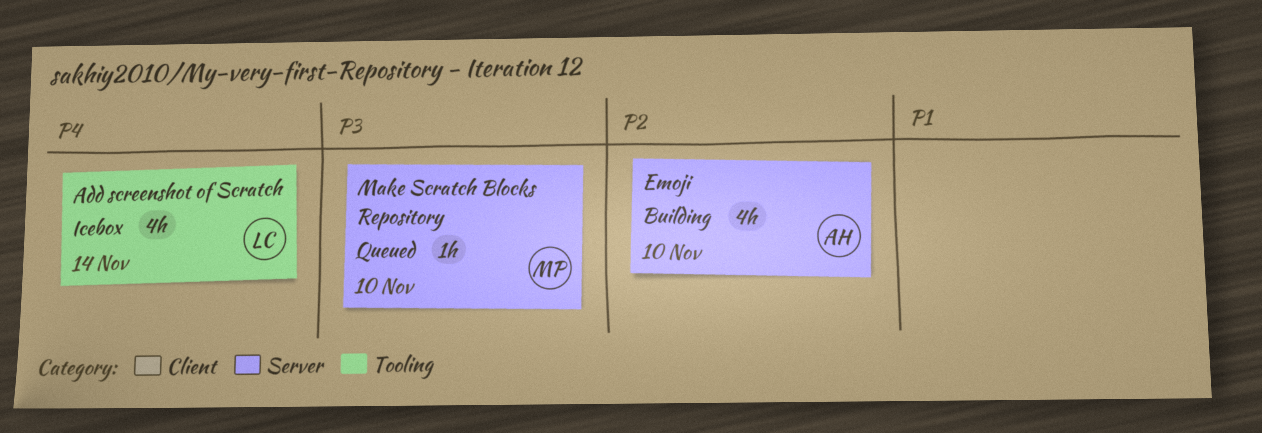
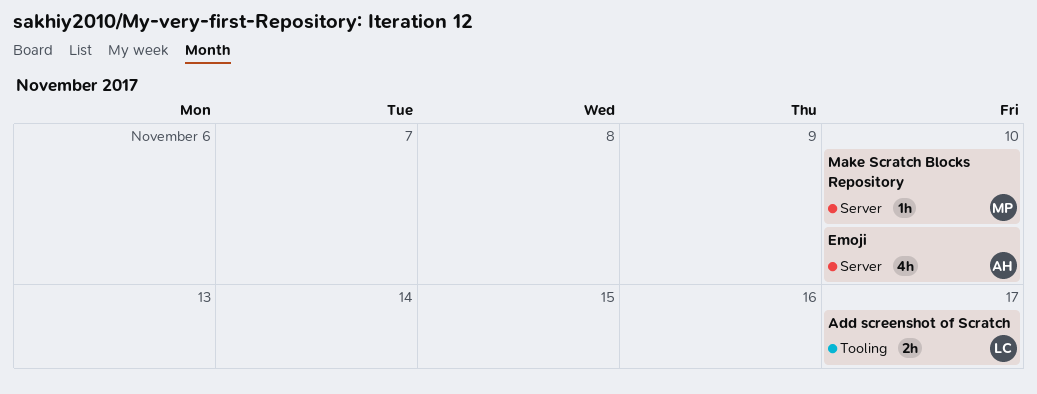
Add screenshot of Scratch, estimate: 4h -> 2h
Add screenshot of Scratch, due: Nov 14 -> Nov 17

